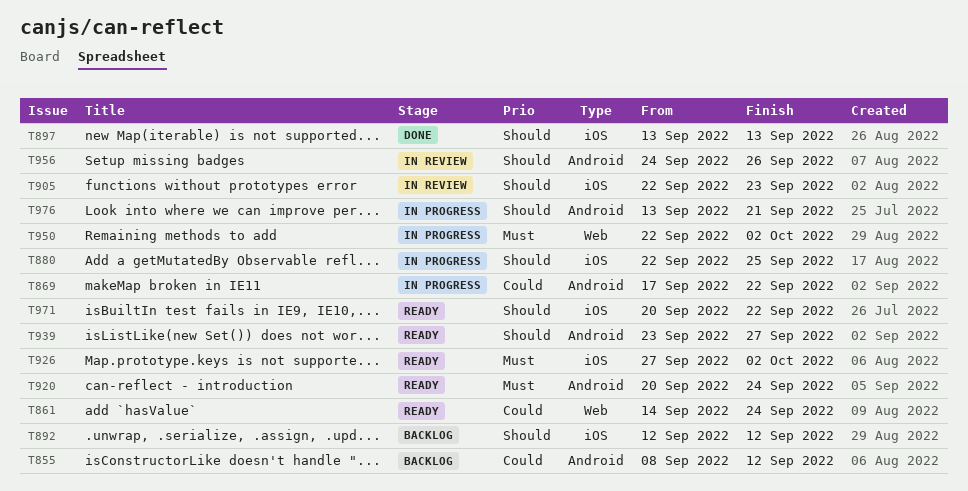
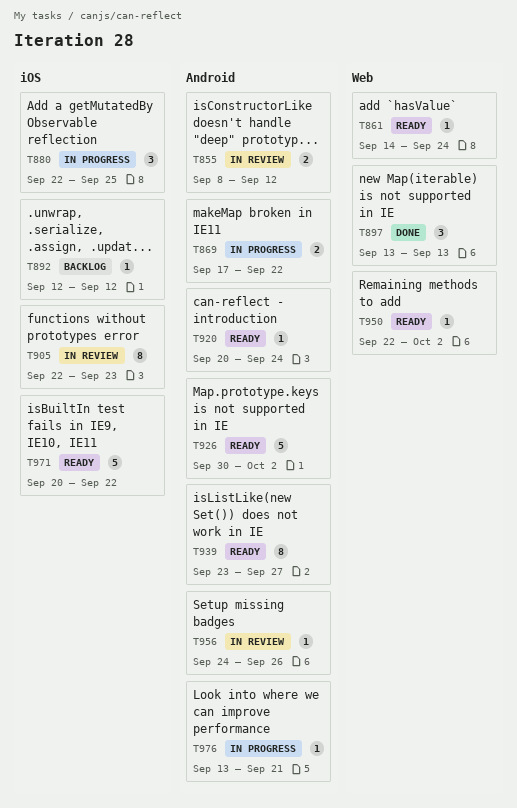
T855, status: Backlog -> In review
T897, label: iOS -> Web
T926, label: iOS -> Android
T926, start: Sep 27 -> Sep 30
T950, status: In progress -> Ready

